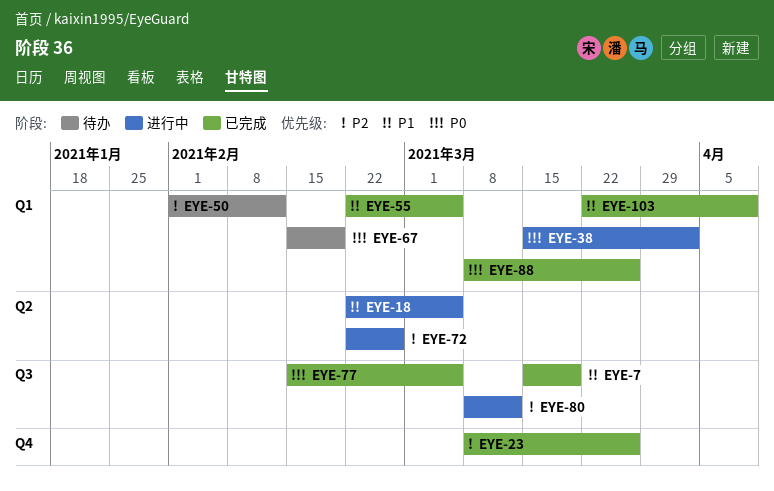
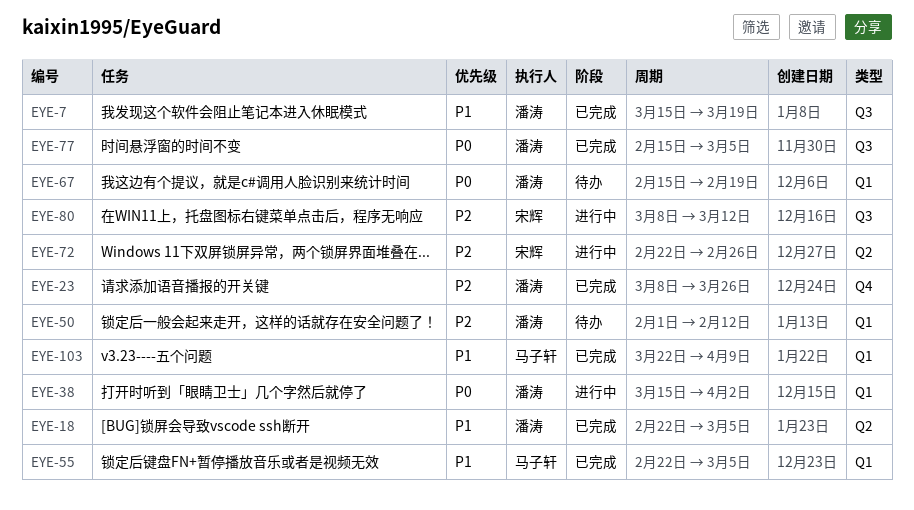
EYE-18, status: 进行中 -> 已完成
EYE-88: present -> none

